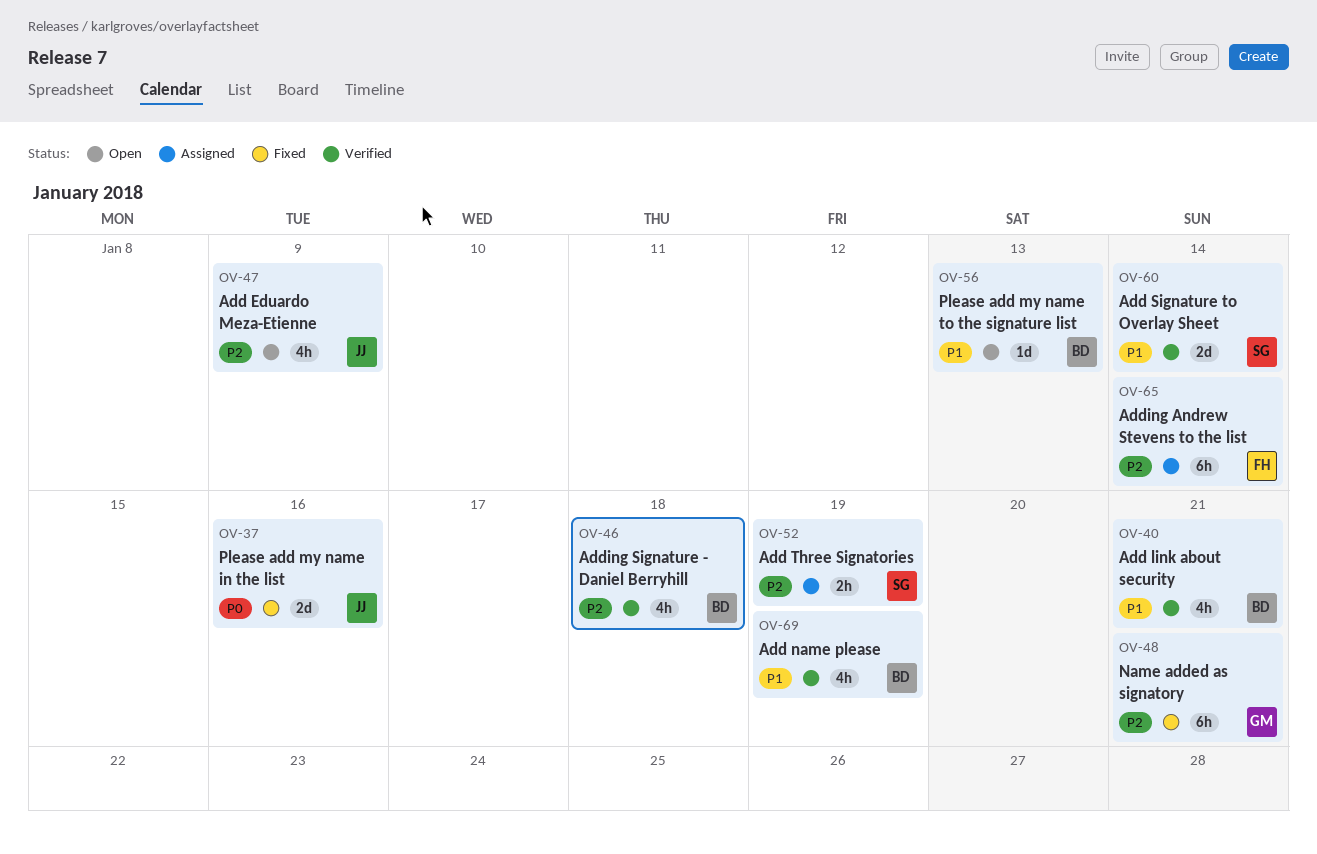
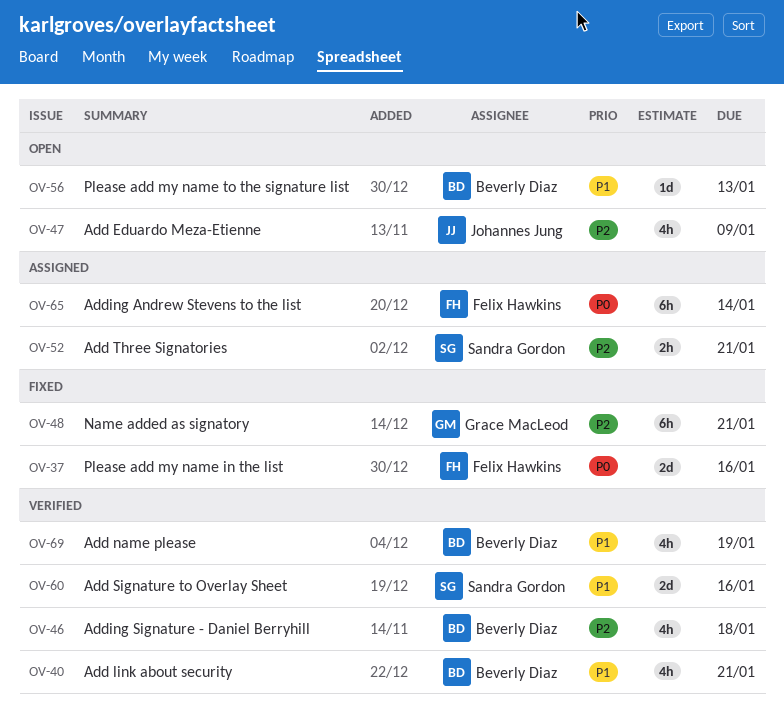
OV-37, owner: Johannes Jung -> Felix Hawkins
OV-52, due: Jan 19 -> Jan 21
OV-60, due: Jan 14 -> Jan 16
OV-65, priority: P2 -> P0

